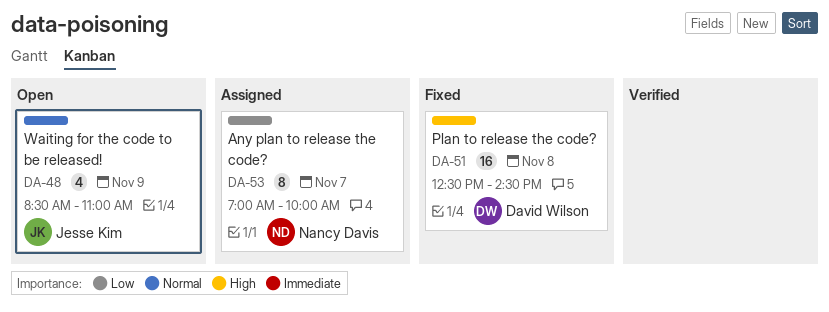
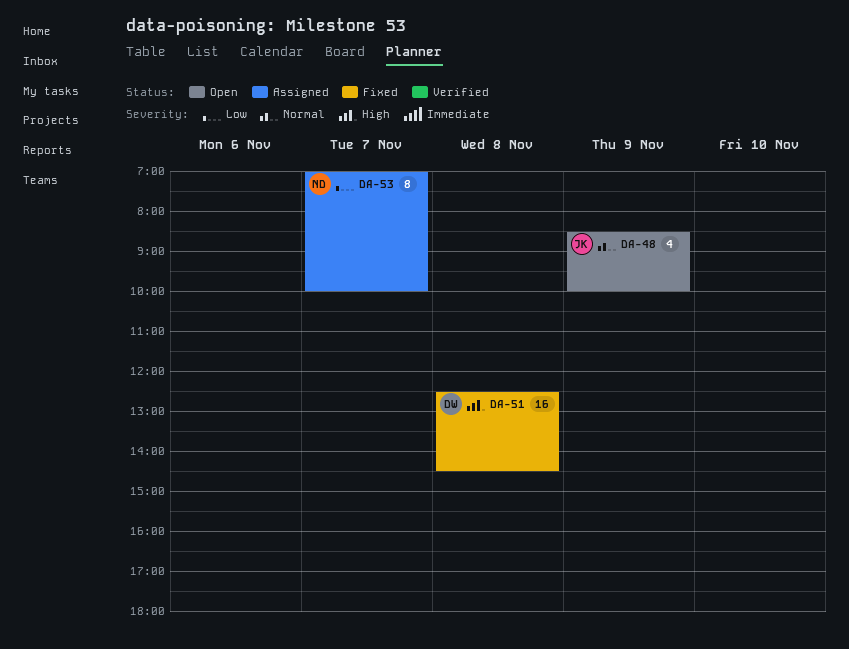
DA-48, ends: 11:00 -> 10:00

